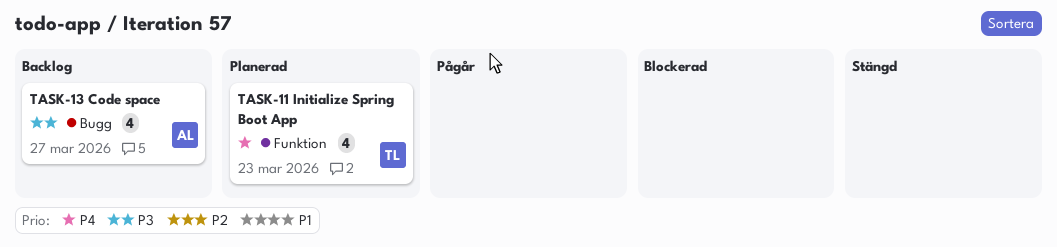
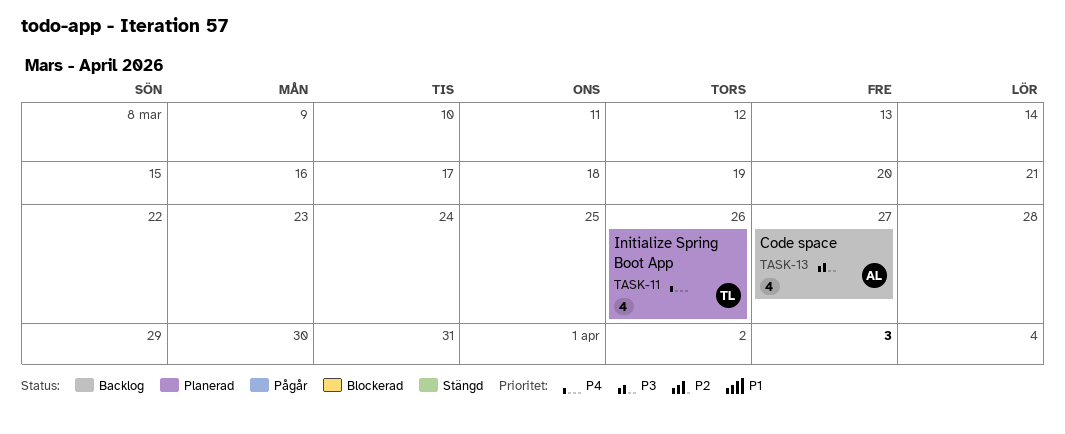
TASK-11, due: Mar 23 -> Mar 26

